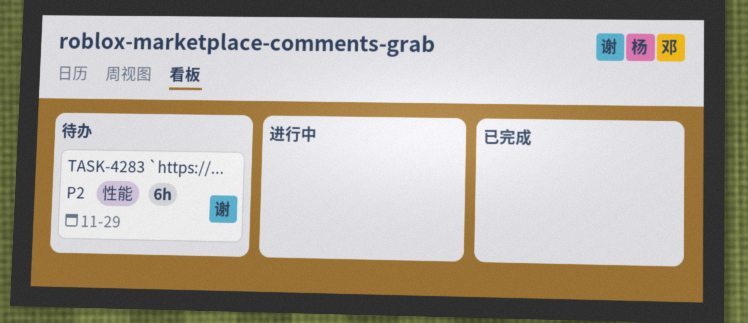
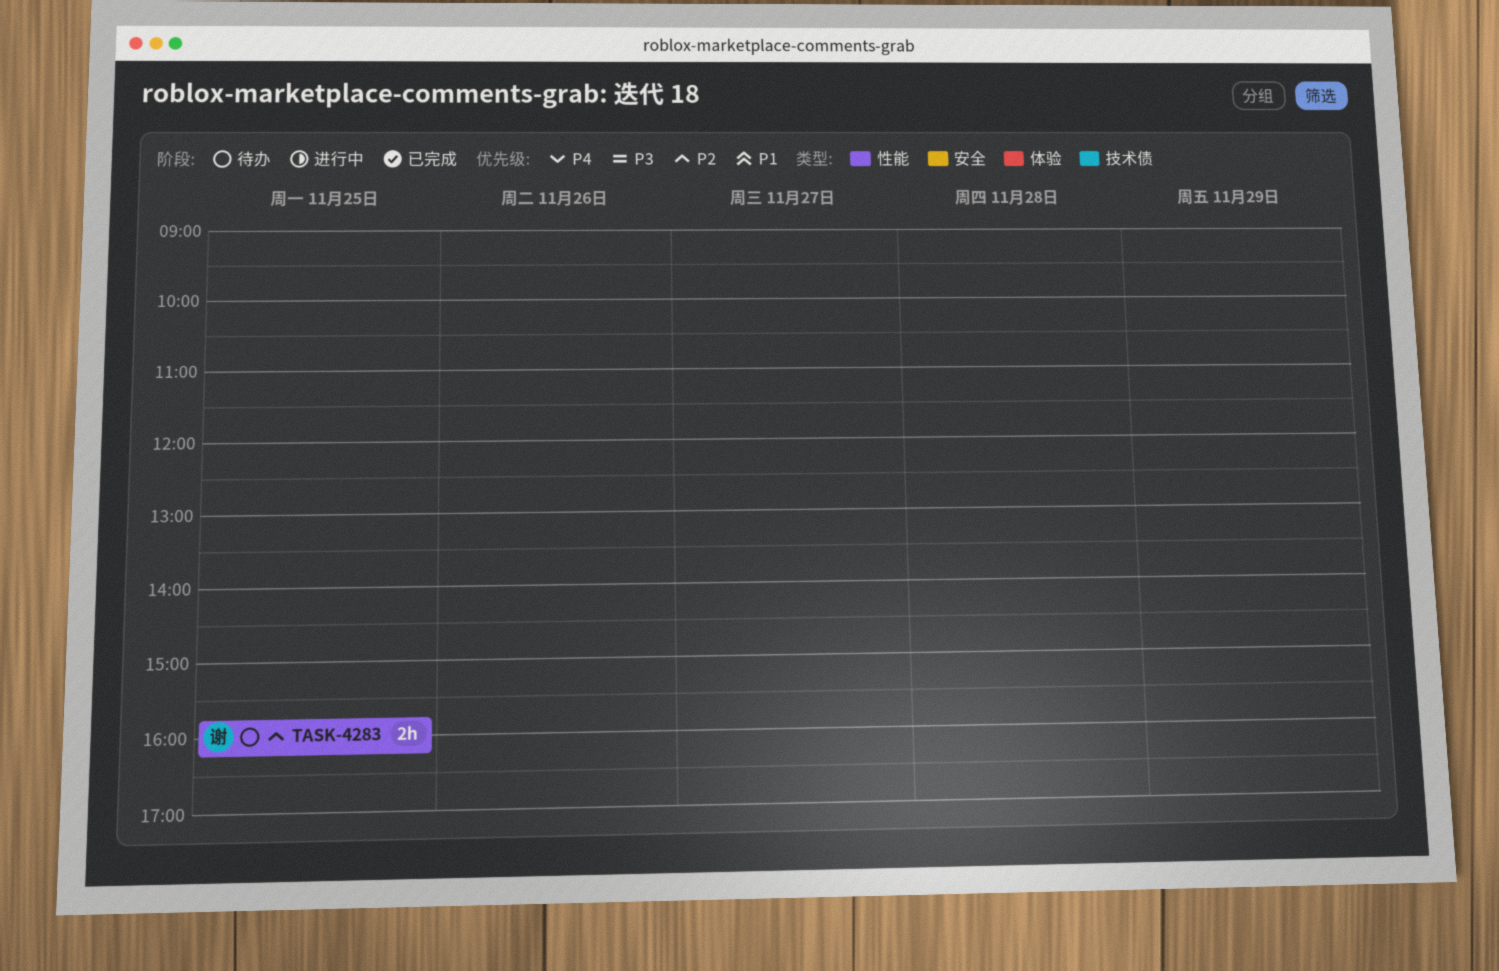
TASK-4283, estimate: 6h -> 2h
TASK-4283, day: Nov 29 -> Nov 25

